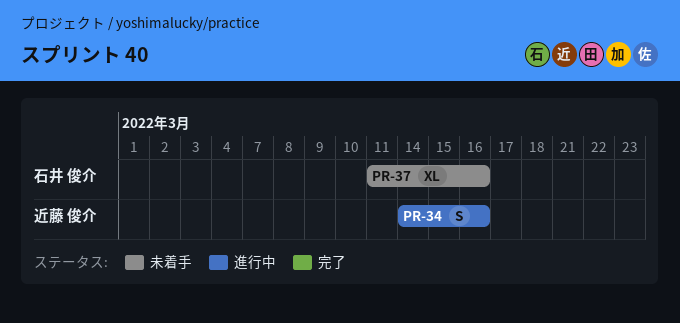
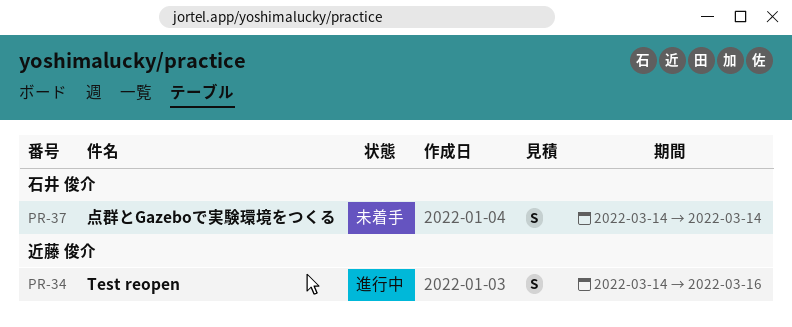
PR-37, estimate: XL -> S
PR-37, start: Mar 11 -> Mar 14
PR-37, due: Mar 16 -> Mar 14

